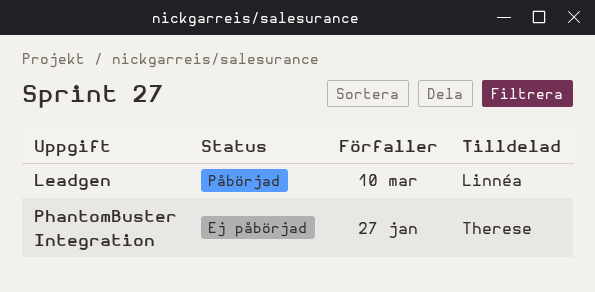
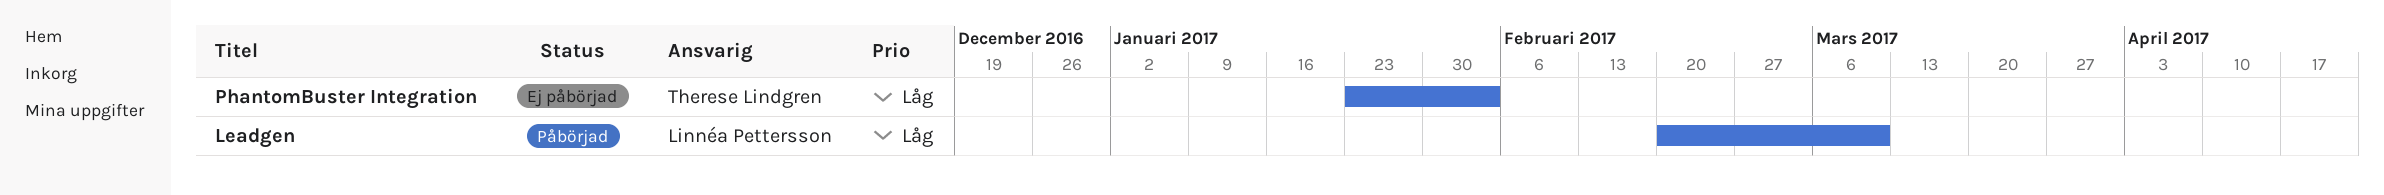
PhantomBuster Integration, due: Jan 27 -> Feb 3

